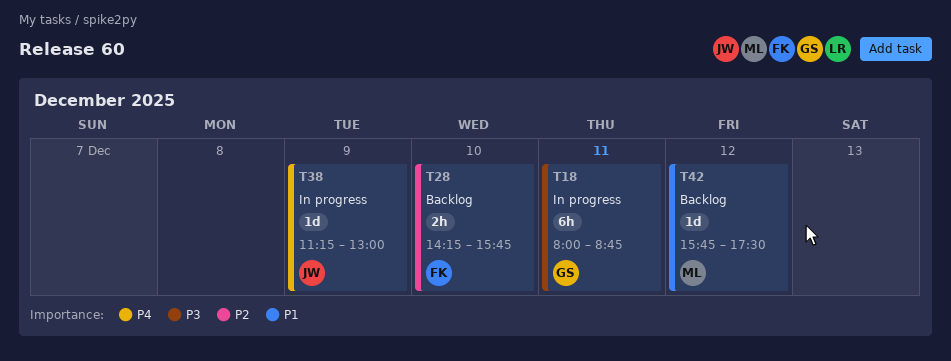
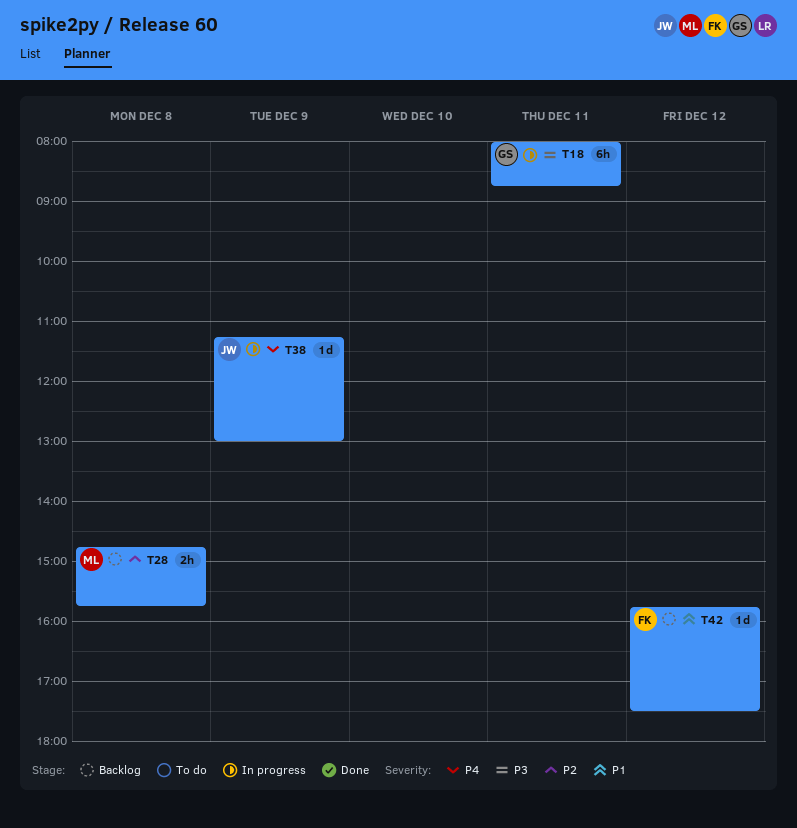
T28, owner: FK -> ML
T28, day: Dec 10 -> Dec 8
T28, begins: 14:15 -> 14:45
T42, owner: ML -> FK

